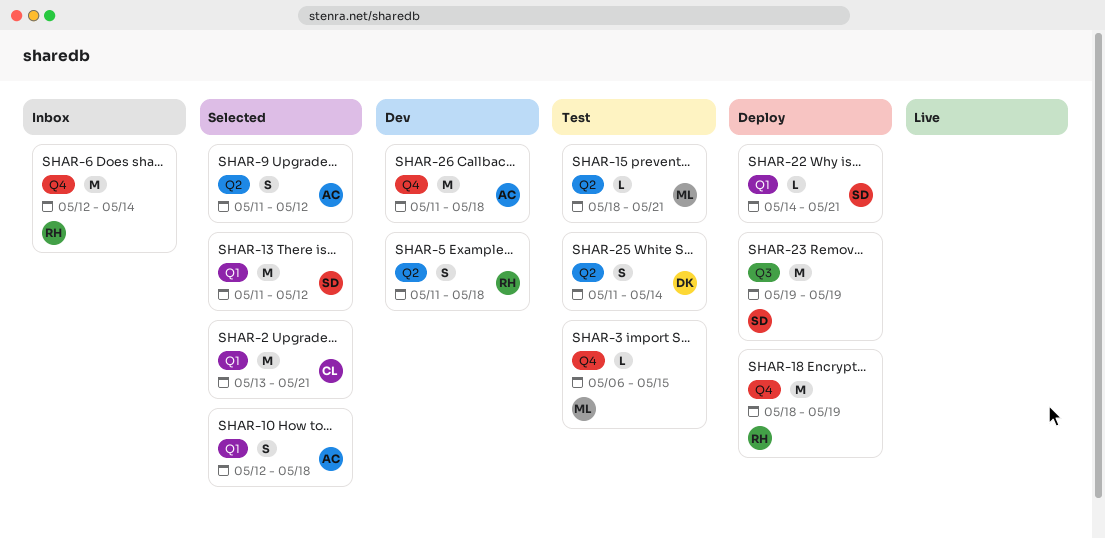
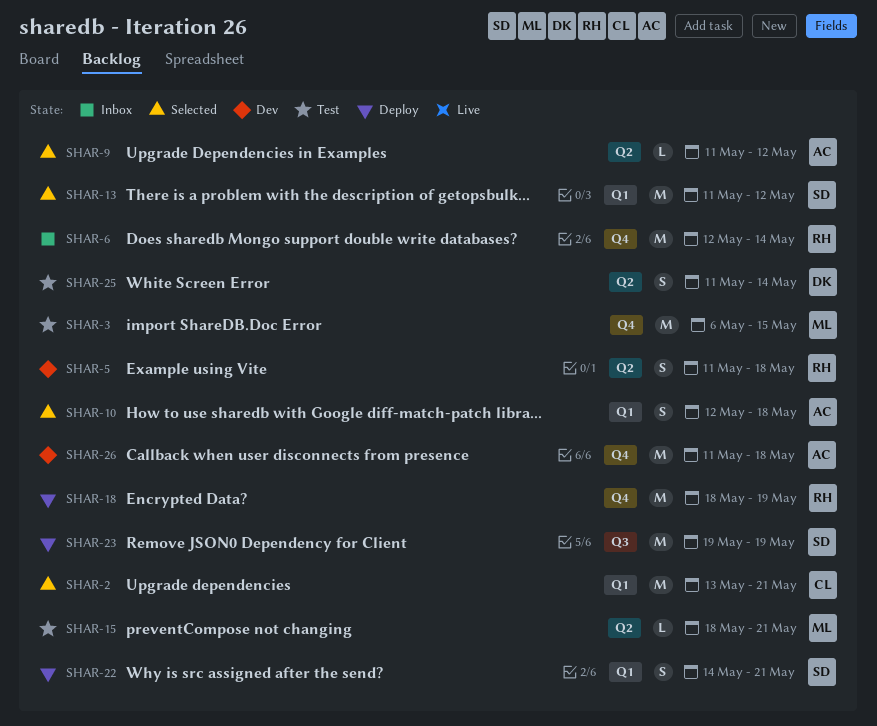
SHAR-3, estimate: L -> M
SHAR-9, estimate: S -> L
SHAR-22, estimate: L -> S

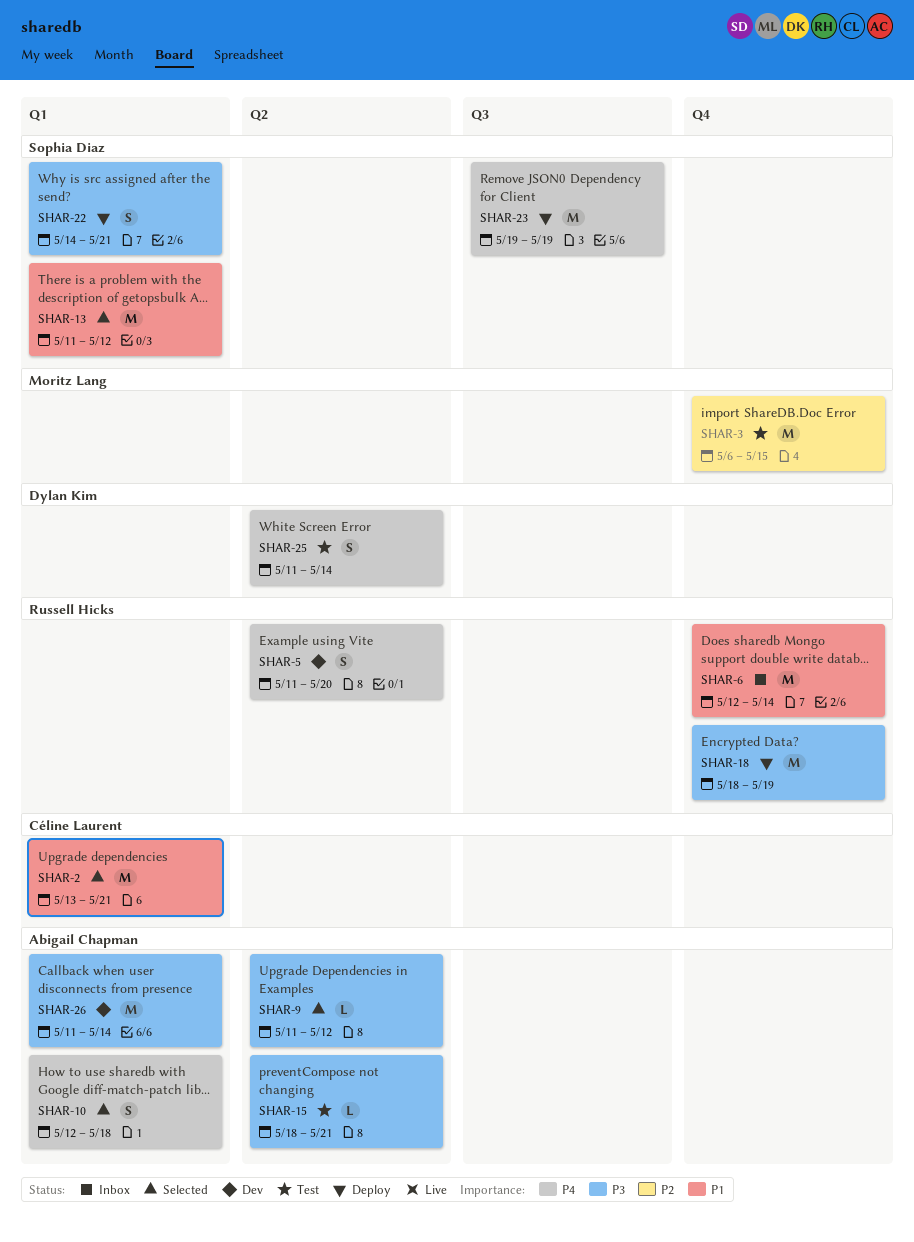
SHAR-5, due: May 18 -> May 20
SHAR-15, owner: Moritz Lang -> Abigail Chapman
SHAR-26, label: Q4 -> Q1
SHAR-26, due: May 18 -> May 14

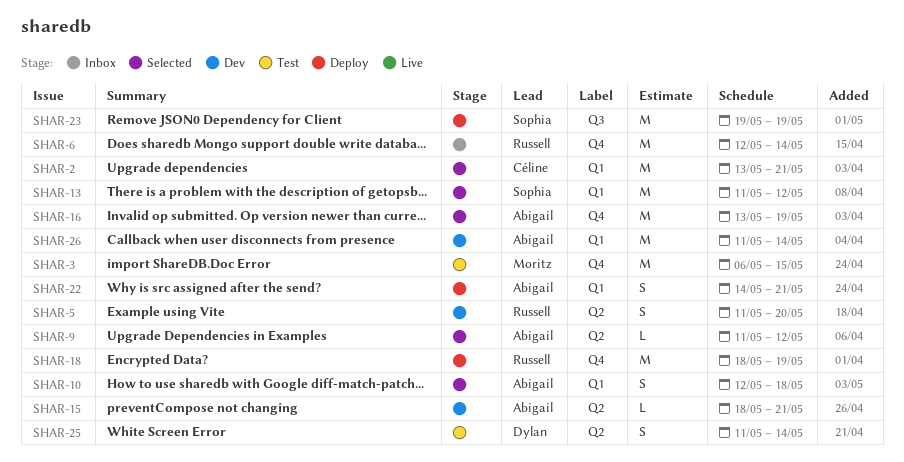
SHAR-15, status: Test -> Dev
SHAR-16: none -> present
SHAR-22, owner: Sophia Diaz -> Abigail Chapman

